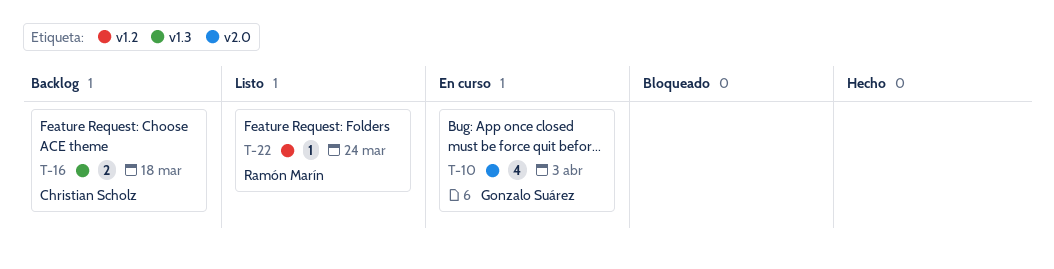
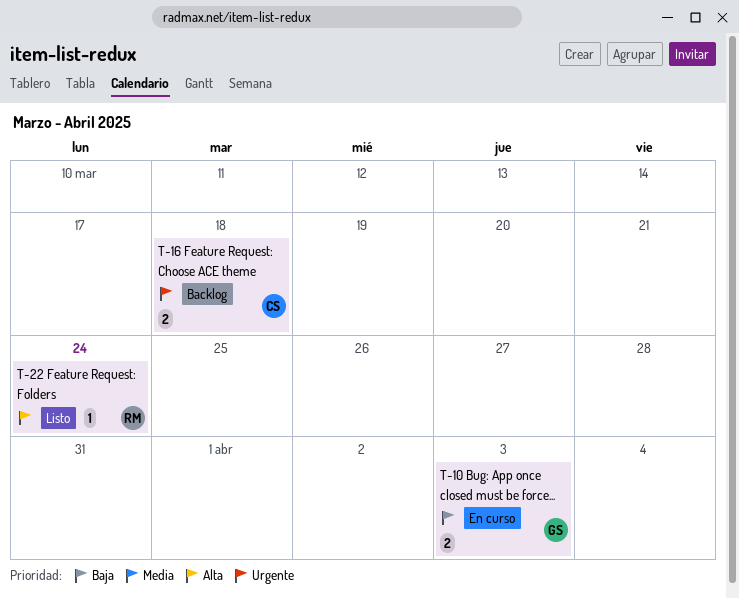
T-10, estimate: 4 -> 2

